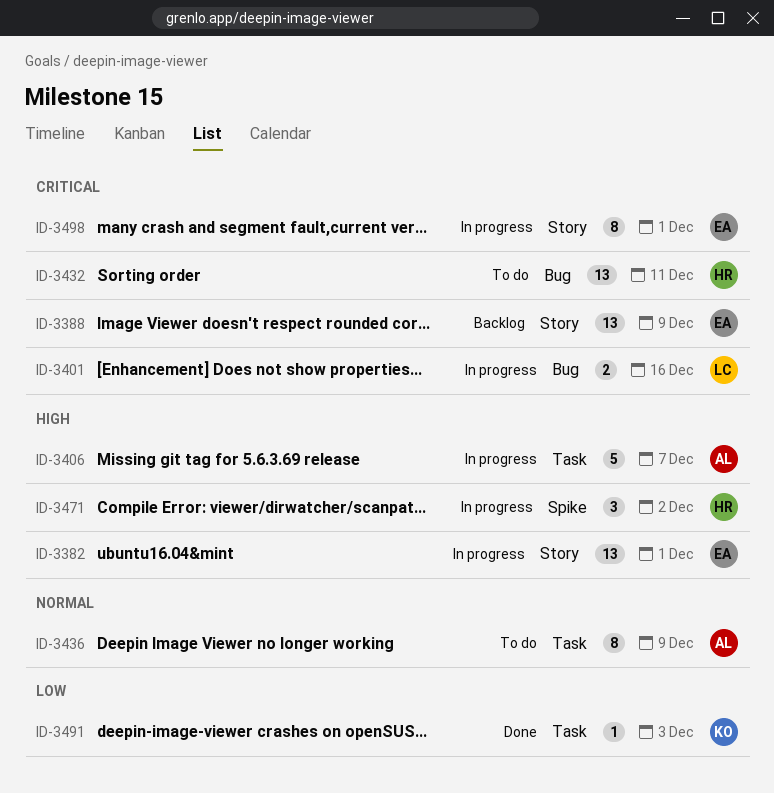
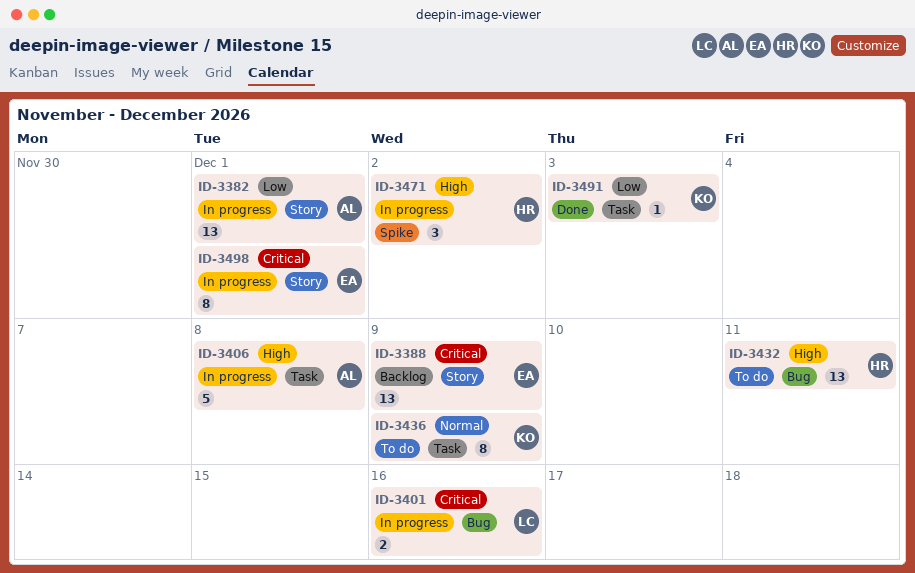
ID-3382, owner: EA -> AL
ID-3382, priority: High -> Low
ID-3406, due: Dec 7 -> Dec 8
ID-3432, priority: Critical -> High
ID-3436, owner: AL -> KO

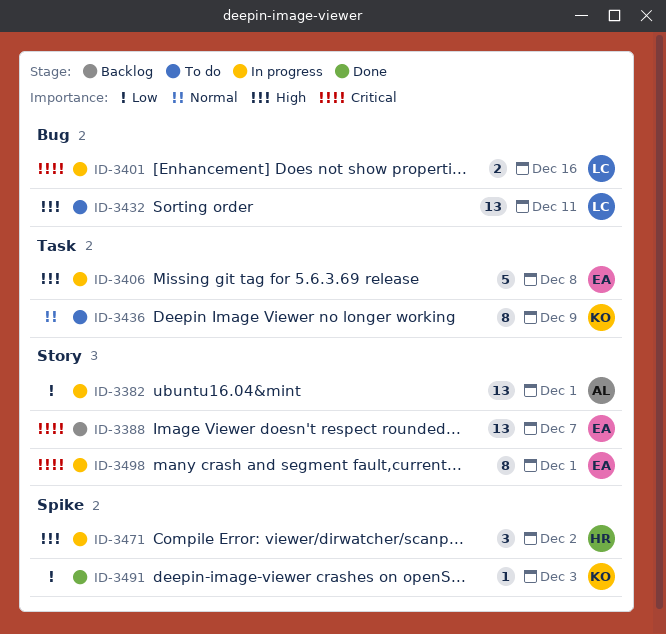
ID-3388, due: Dec 9 -> Dec 7
ID-3406, owner: AL -> EA
ID-3432, owner: HR -> LC
ID-3491, label: Task -> Spike

